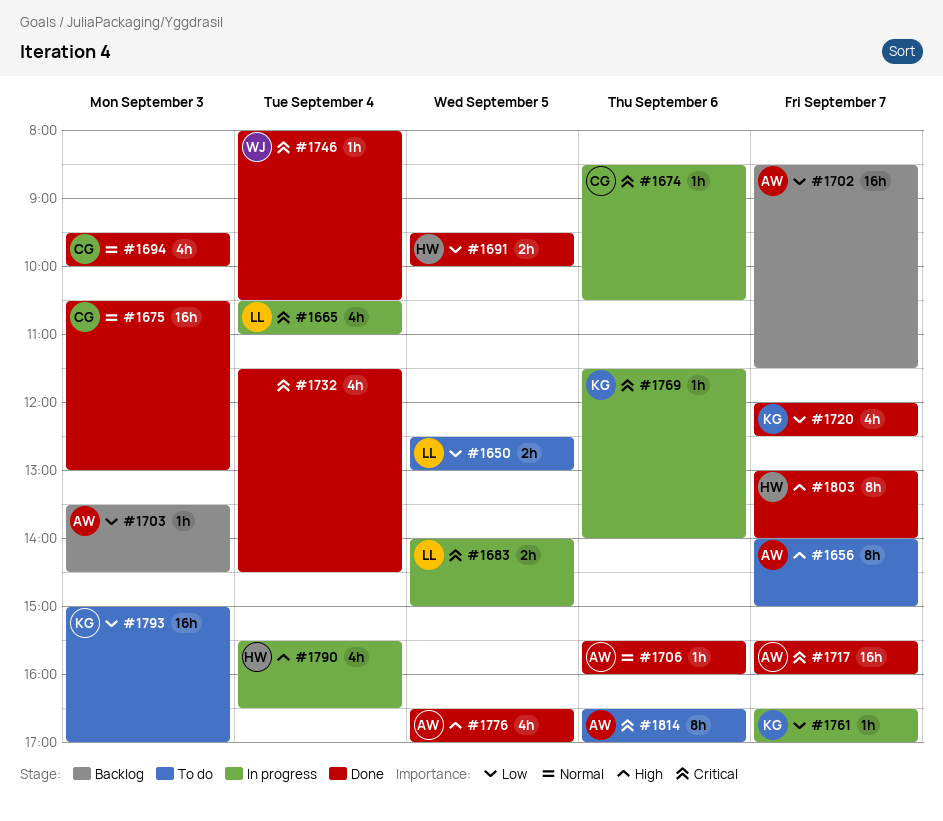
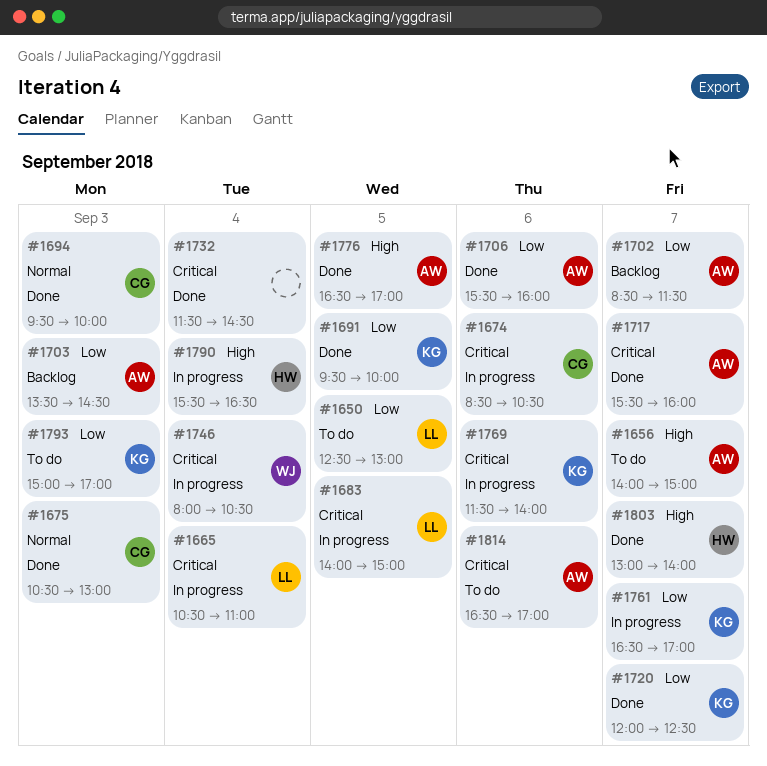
#1691, owner: HW -> KG
#1706, priority: Normal -> Low
#1746, status: Done -> In progress

